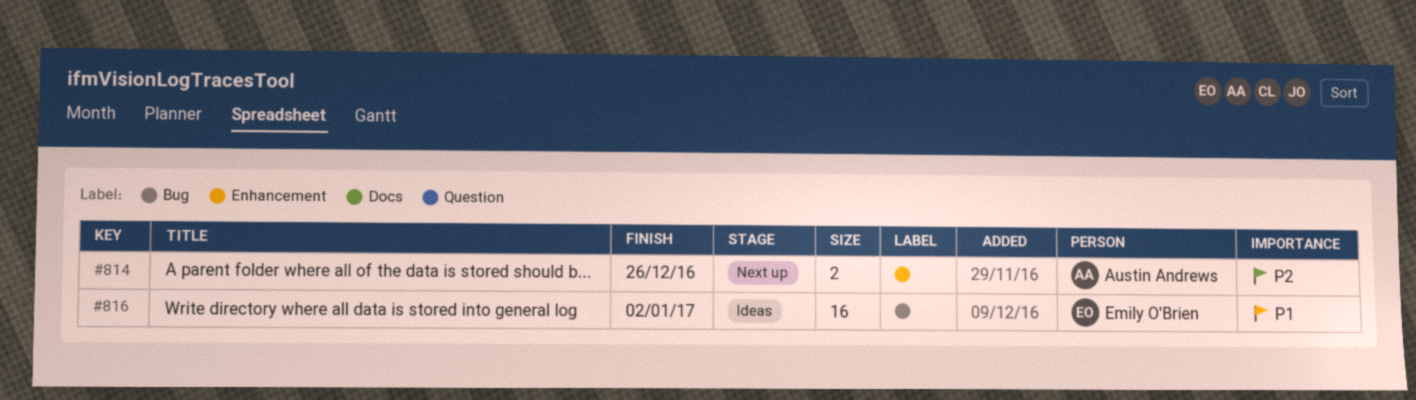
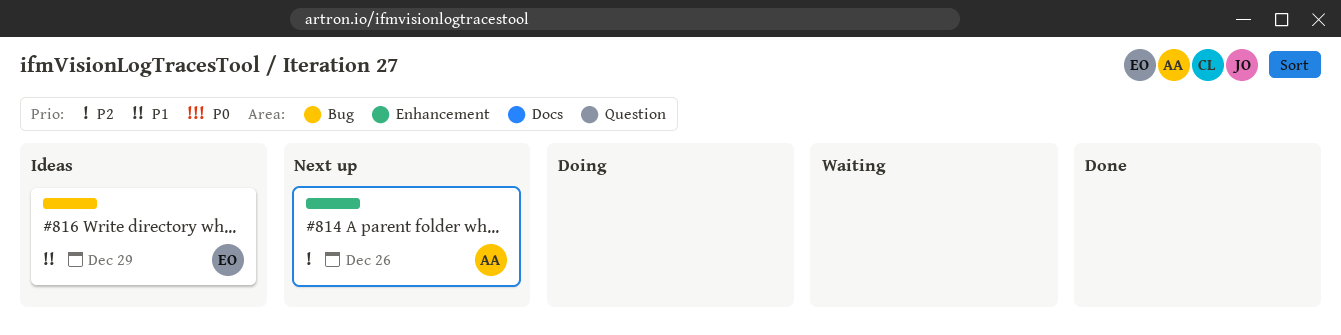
#816, due: Jan 2 -> Dec 29

